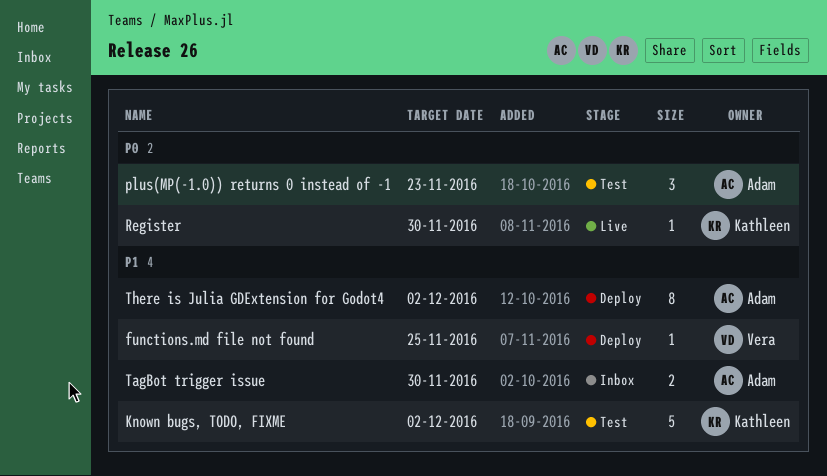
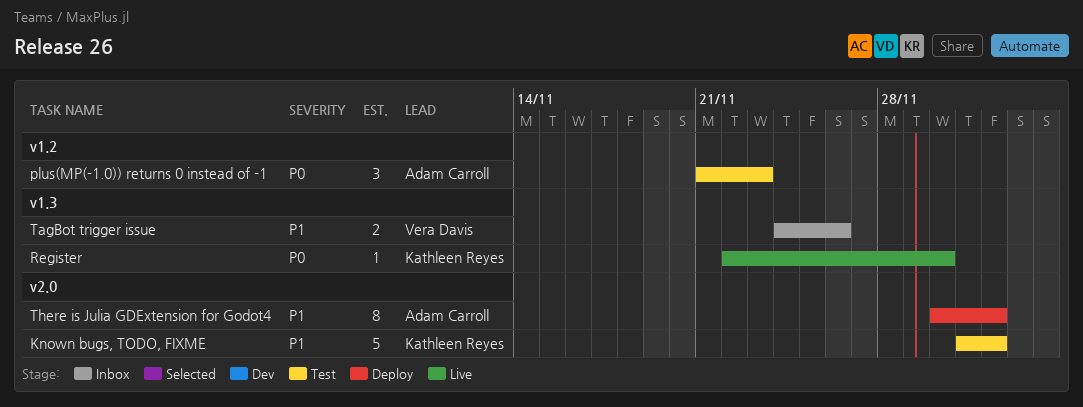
functions.md file not found: present -> none
TagBot trigger issue, owner: Adam Carroll -> Vera Davis
TagBot trigger issue, due: Nov 30 -> Nov 26

